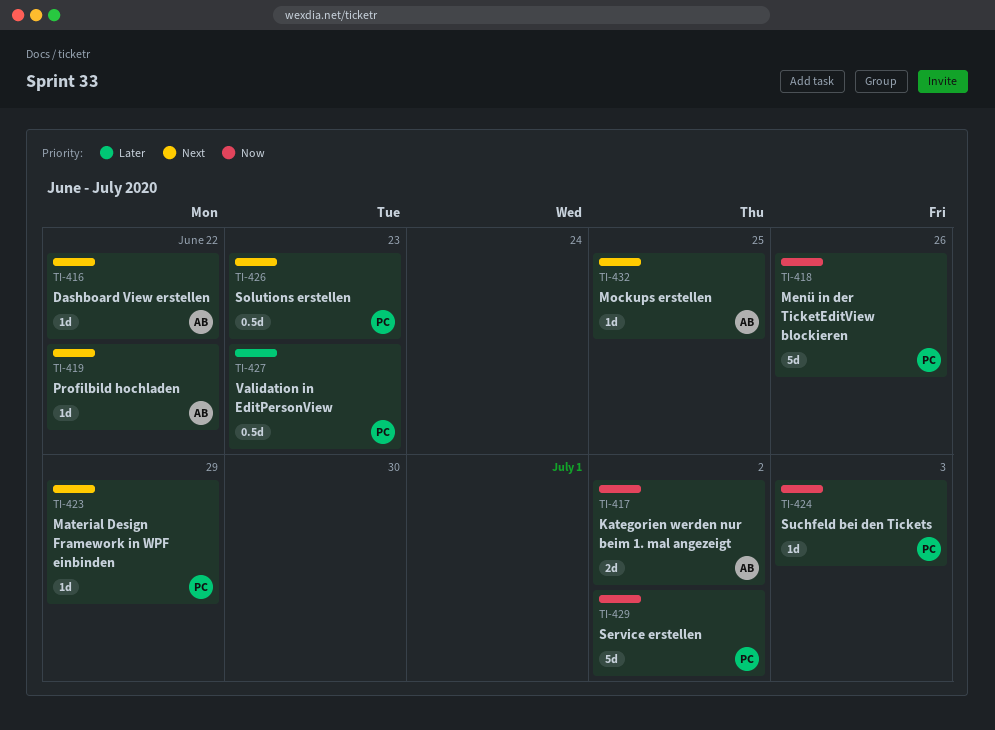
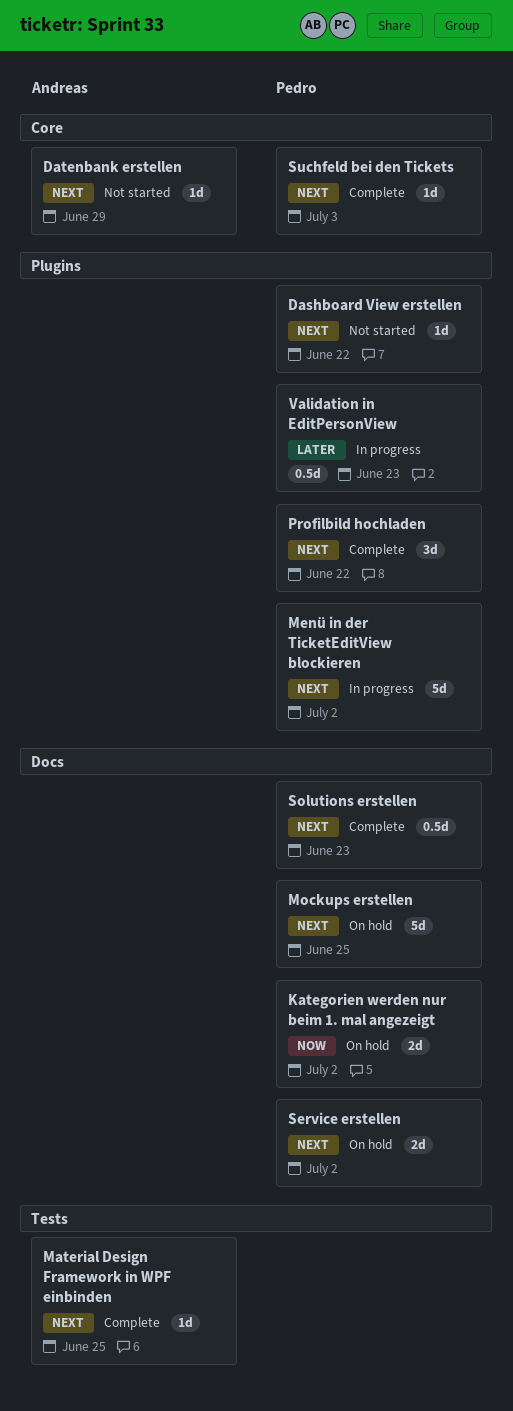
Dashboard View erstellen, owner: Andreas -> Pedro
Datenbank erstellen: none -> present
Kategorien werden nur beim 1. mal angezeigt, owner: Andreas -> Pedro
Material Design Framework in WPF einbinden, owner: Pedro -> Andreas
Material Design Framework in WPF einbinden, due: Jun 29 -> Jun 25
Menü in der TicketEditView blockieren, priority: Now -> Next
Menü in der TicketEditView blockieren, due: Jun 26 -> Jul 2
Mockups erstellen, owner: Andreas -> Pedro
Mockups erstellen, estimate: 1d -> 5d
Profilbild hochladen, owner: Andreas -> Pedro
Profilbild hochladen, estimate: 1d -> 3d
Service erstellen, priority: Now -> Next
Service erstellen, estimate: 5d -> 2d
Suchfeld bei den Tickets, priority: Now -> Next

